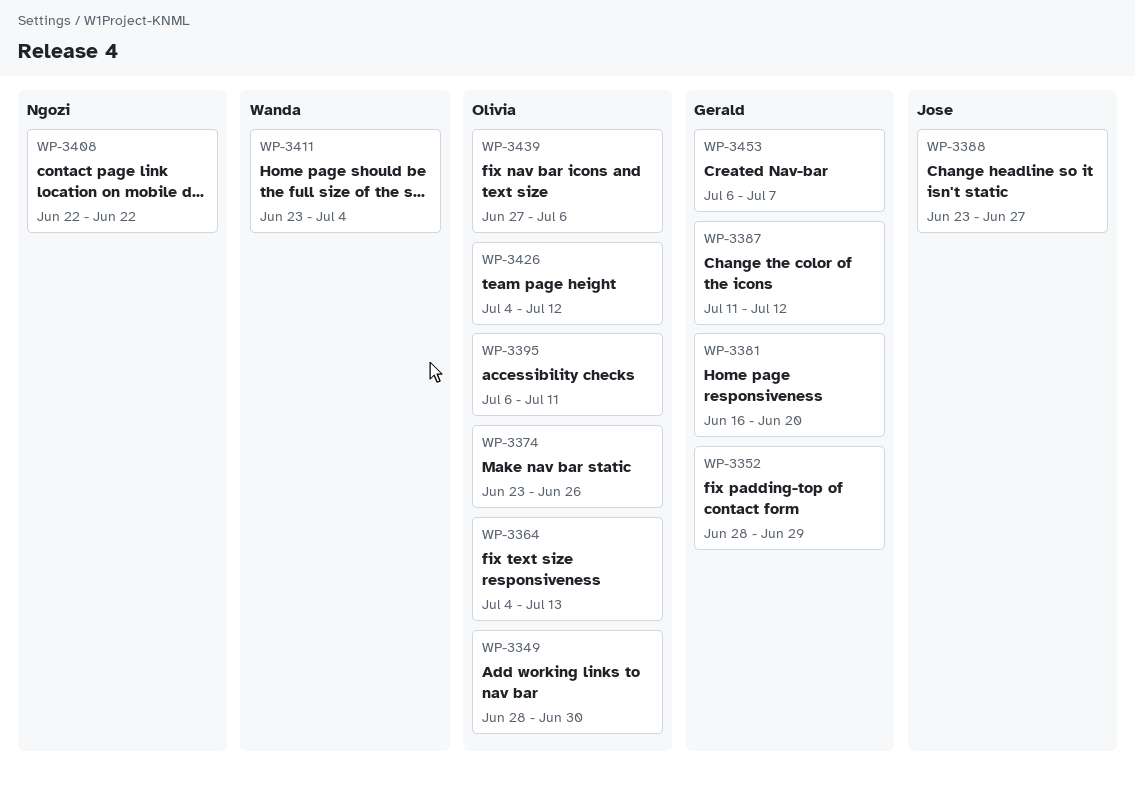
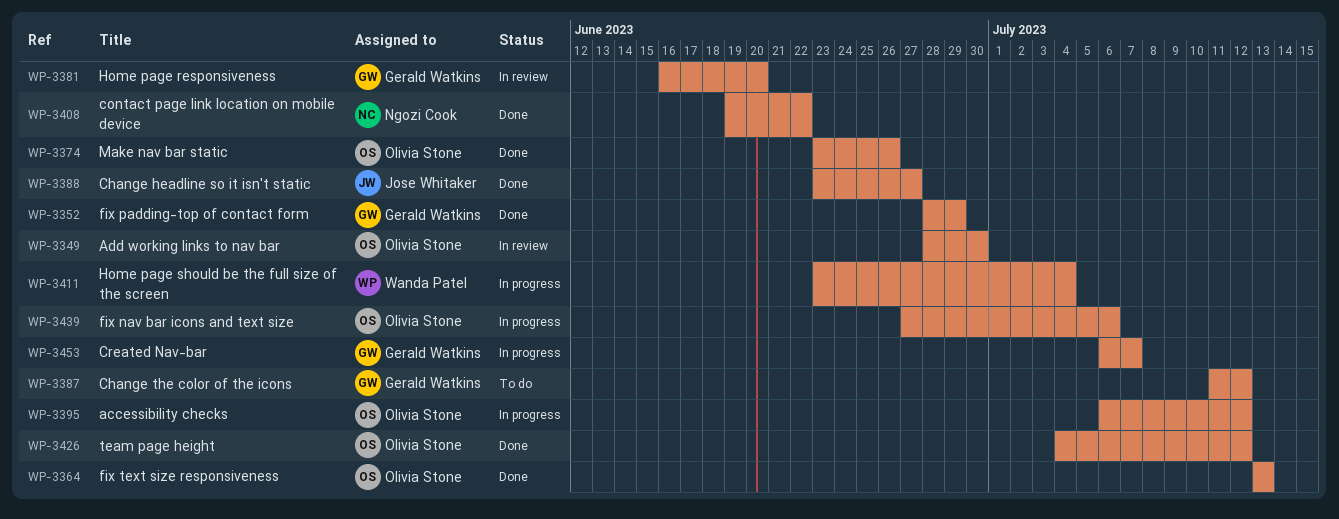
WP-3364, start: Jul 4 -> Jul 13
WP-3395, due: Jul 11 -> Jul 12
WP-3408, start: Jun 22 -> Jun 19

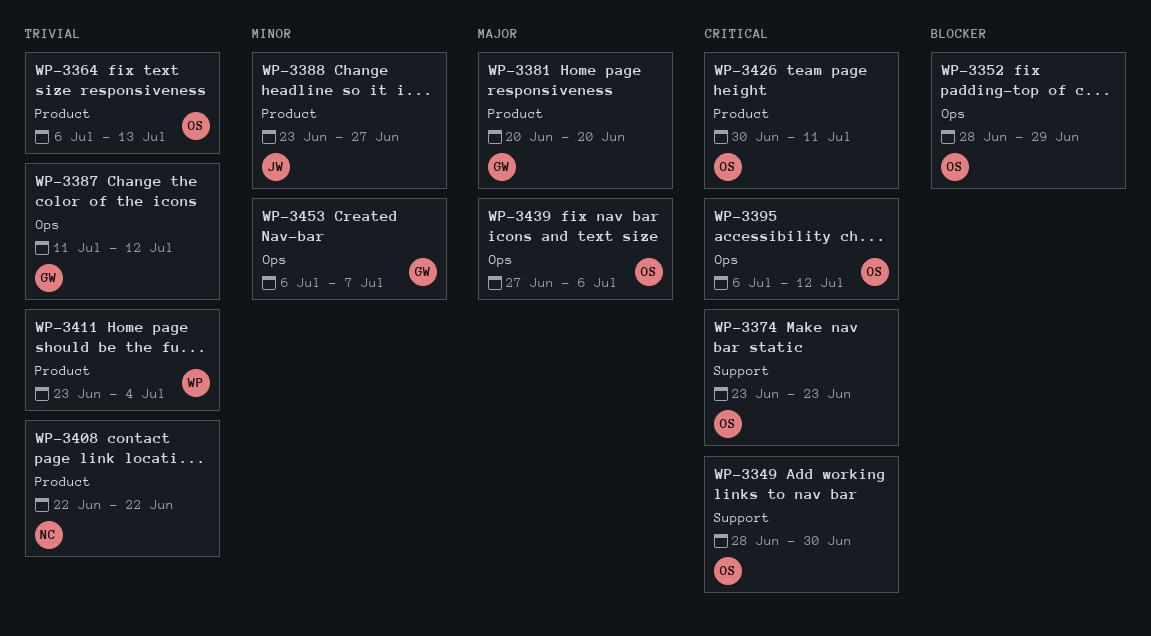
WP-3352, owner: Gerald Watkins -> Olivia Stone
WP-3364, start: Jul 13 -> Jul 6
WP-3374, due: Jun 26 -> Jun 23
WP-3381, start: Jun 16 -> Jun 20
WP-3408, start: Jun 19 -> Jun 22
WP-3426, start: Jul 4 -> Jun 30
WP-3426, due: Jul 12 -> Jul 11

